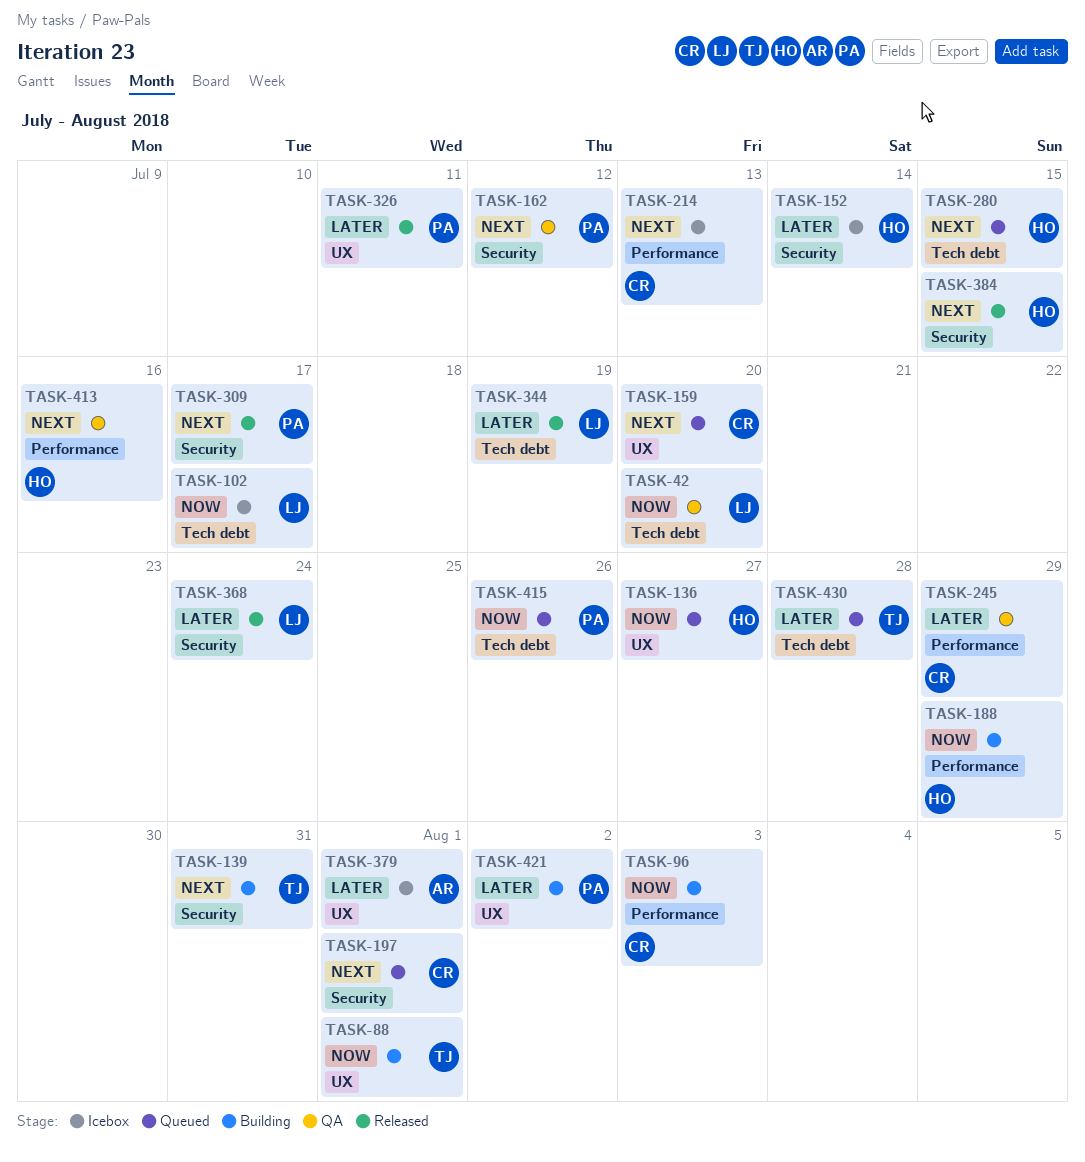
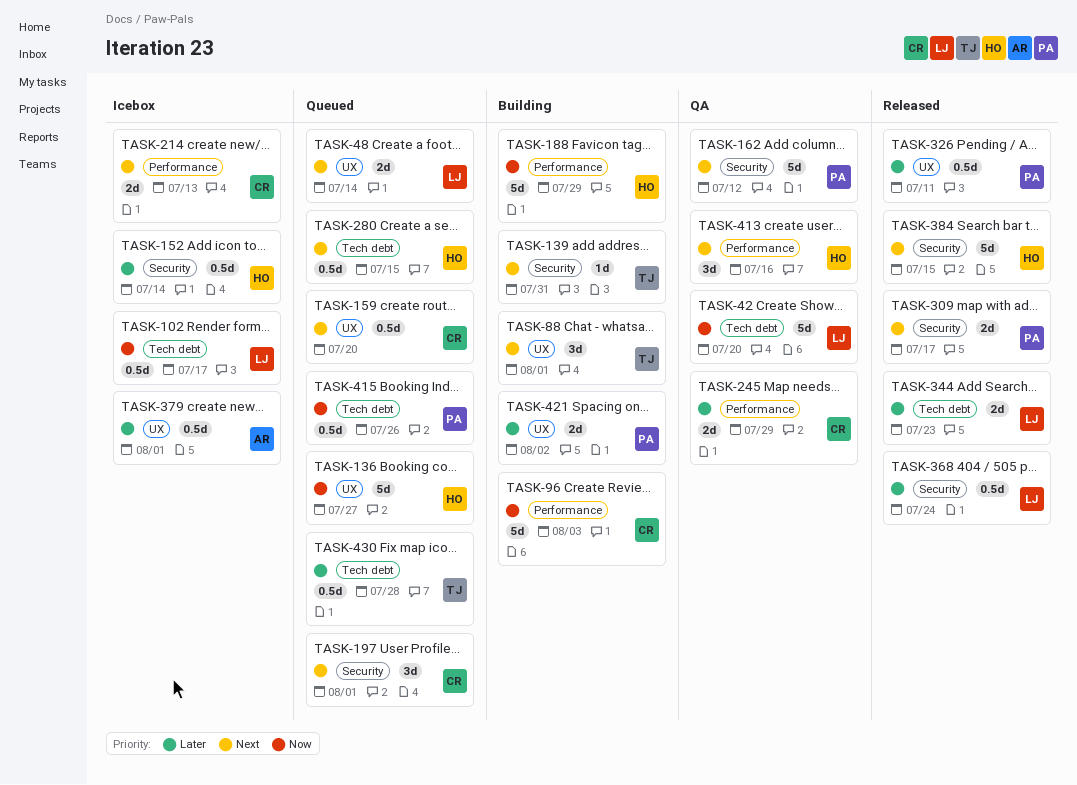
TASK-48: none -> present
TASK-88, priority: Now -> Next
TASK-344, due: Jul 19 -> Jul 23

